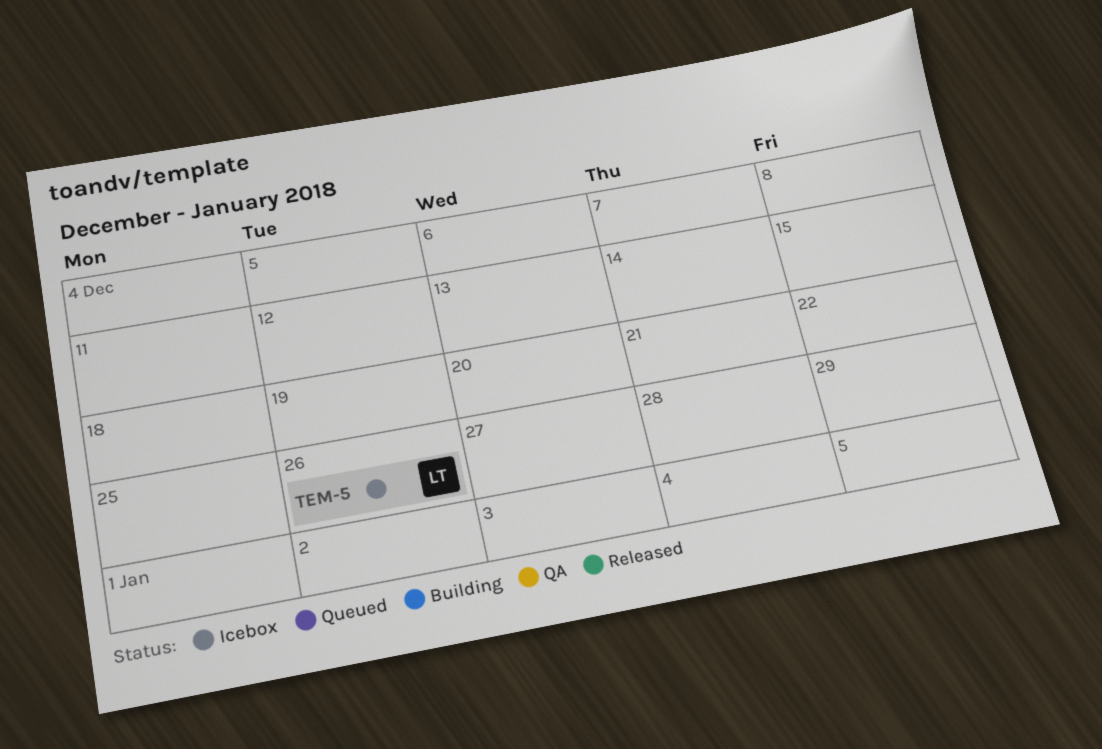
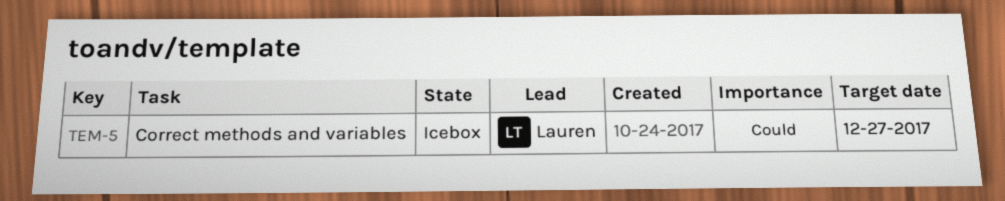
TEM-5, due: Dec 26 -> Dec 27

